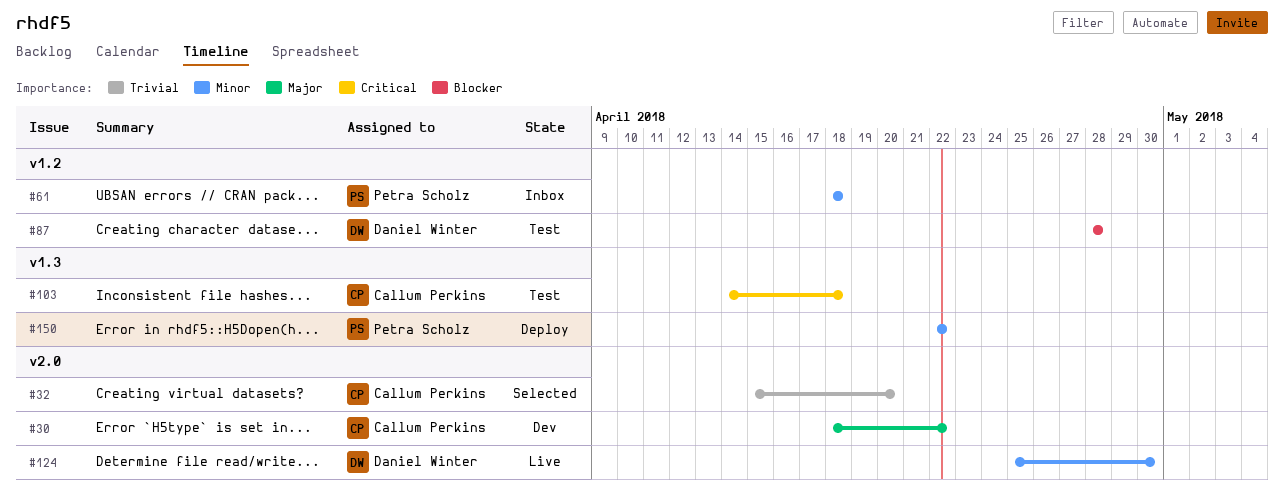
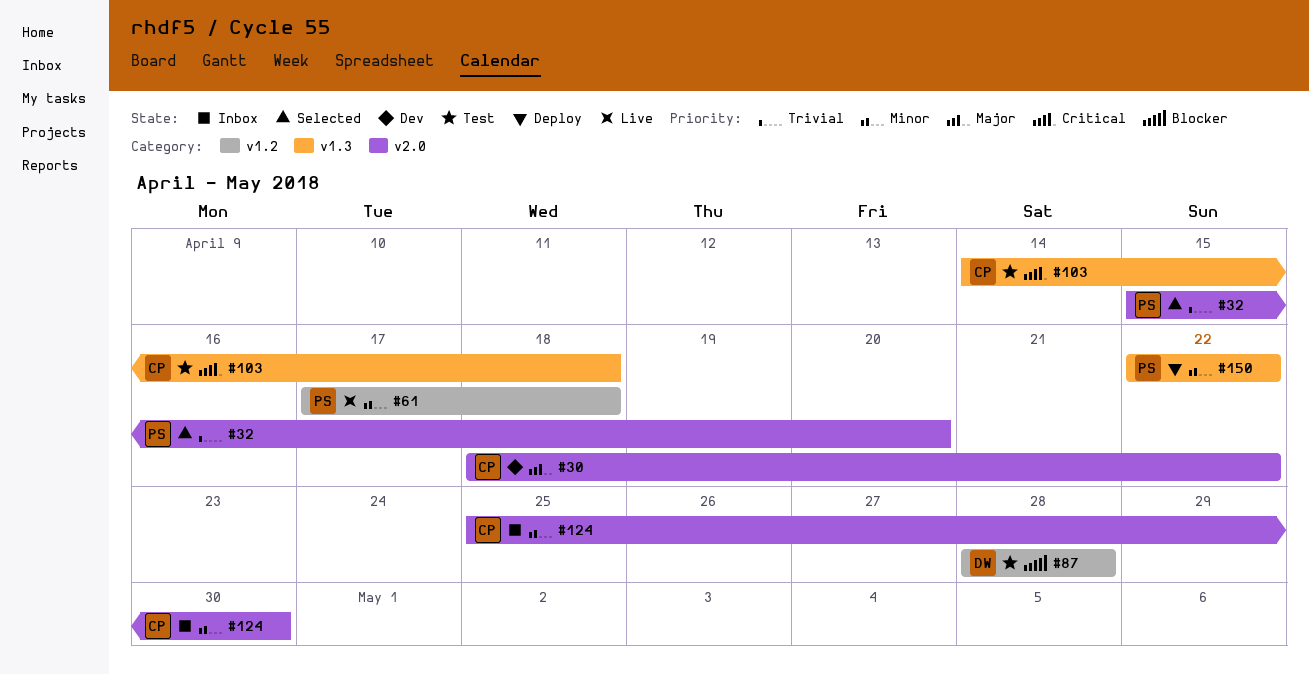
#32, owner: Callum Perkins -> Petra Scholz
#61, status: Inbox -> Live
#61, start: Apr 18 -> Apr 17
#124, status: Live -> Inbox
#124, owner: Daniel Winter -> Callum Perkins

